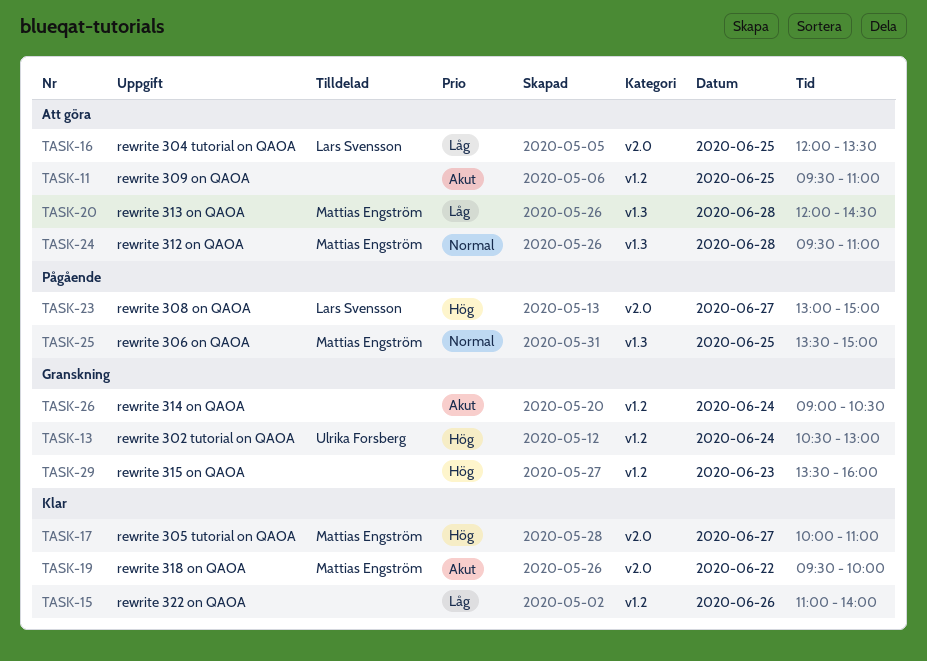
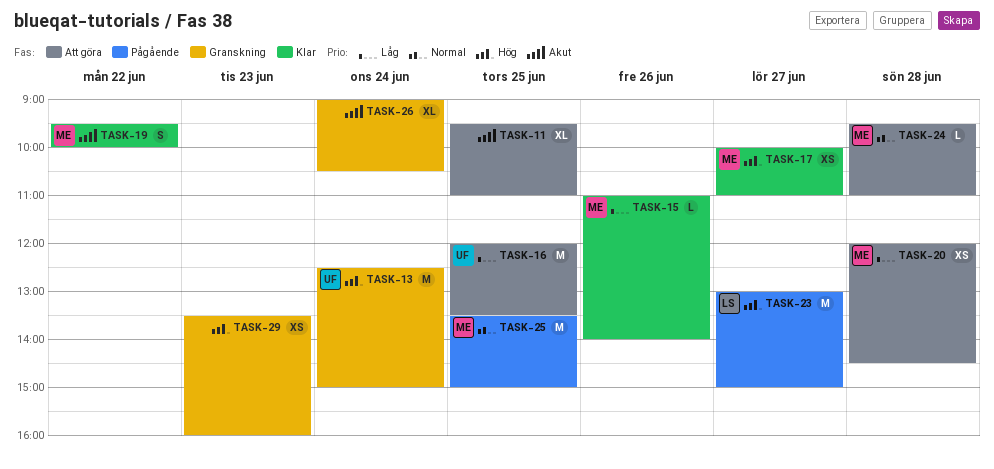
TASK-13, begins: 10:30 -> 12:30
TASK-13, ends: 13:00 -> 15:00
TASK-15, owner: none -> Mattias Engström
TASK-16, owner: Lars Svensson -> Ulrika Forsberg

